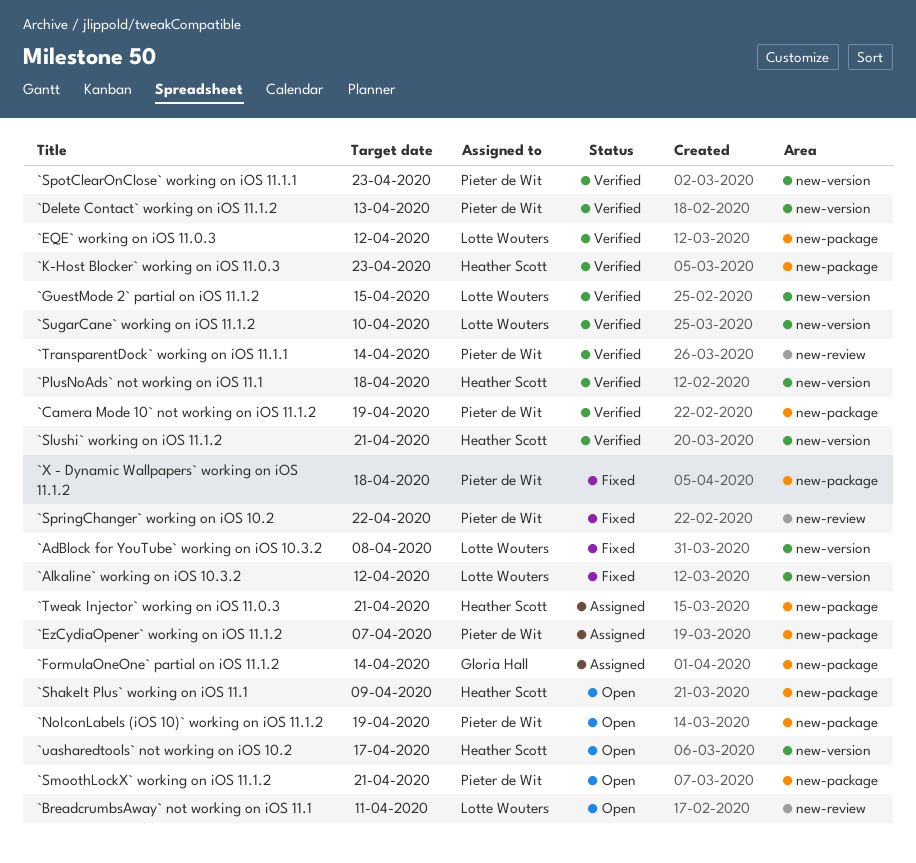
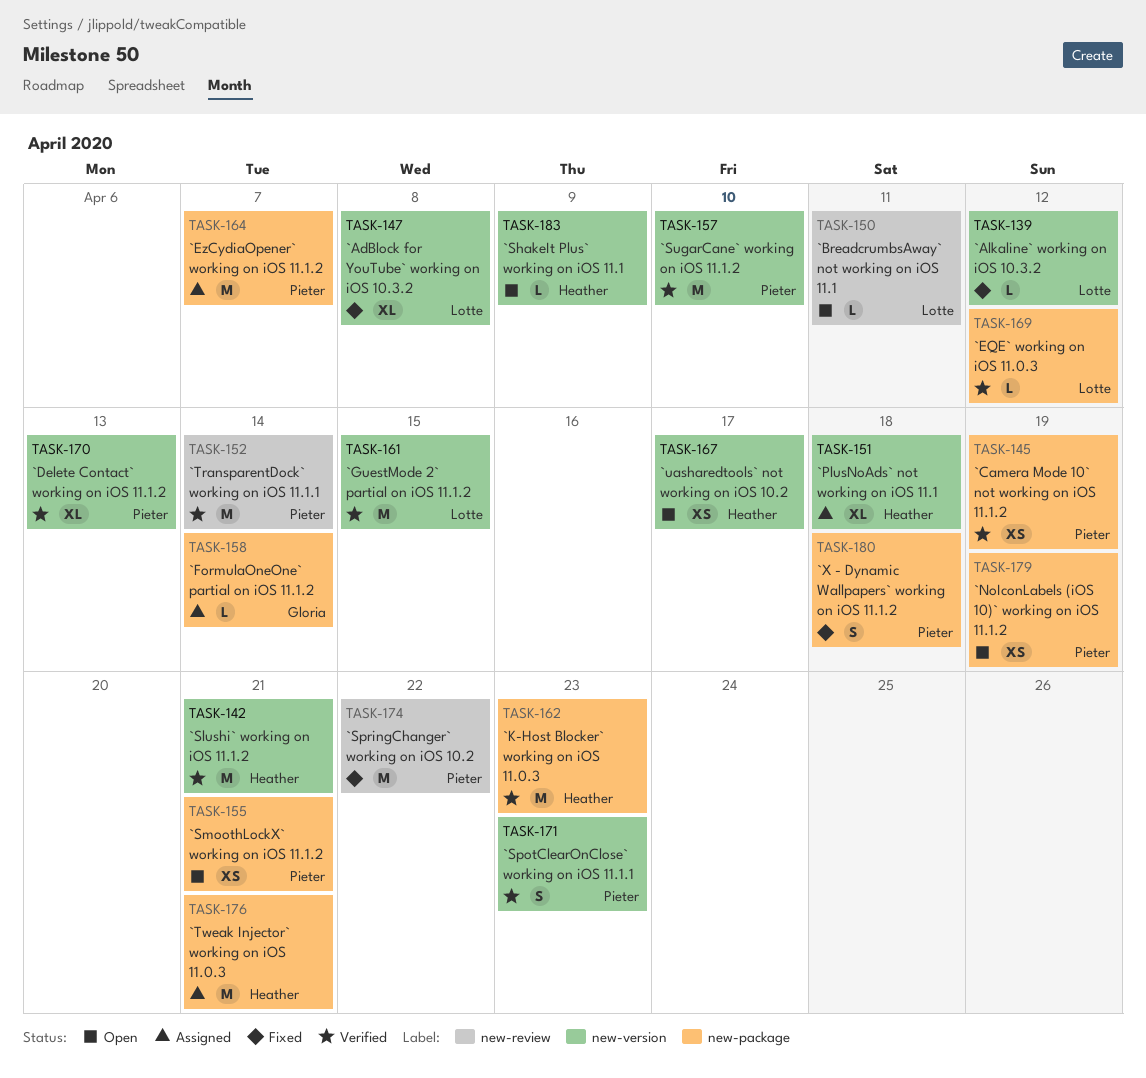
`PlusNoAds` not working on iOS 11.1, status: Verified -> Assigned
`ShakeIt Plus` working on iOS 11.1, label: new-package -> new-version
`SugarCane` working on iOS 11.1.2, owner: Lotte Wouters -> Pieter de Wit

